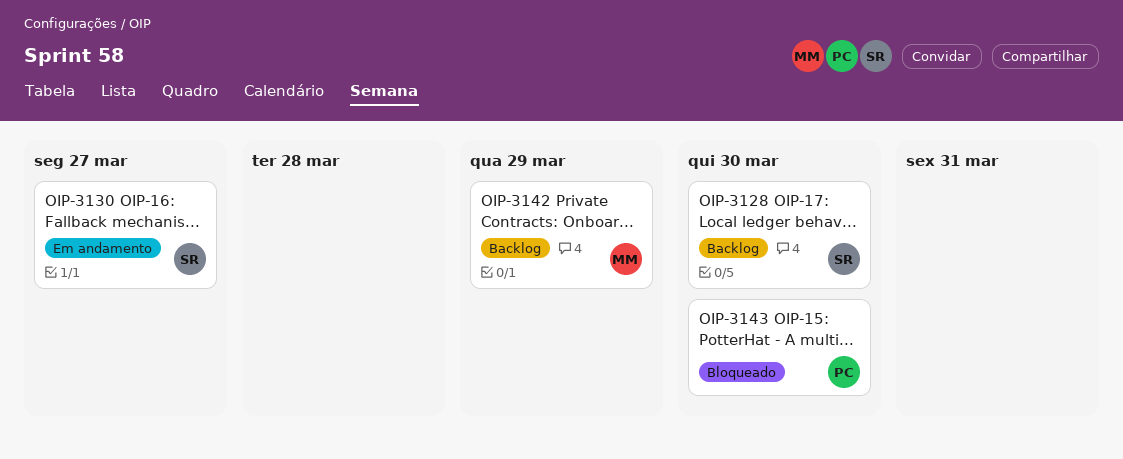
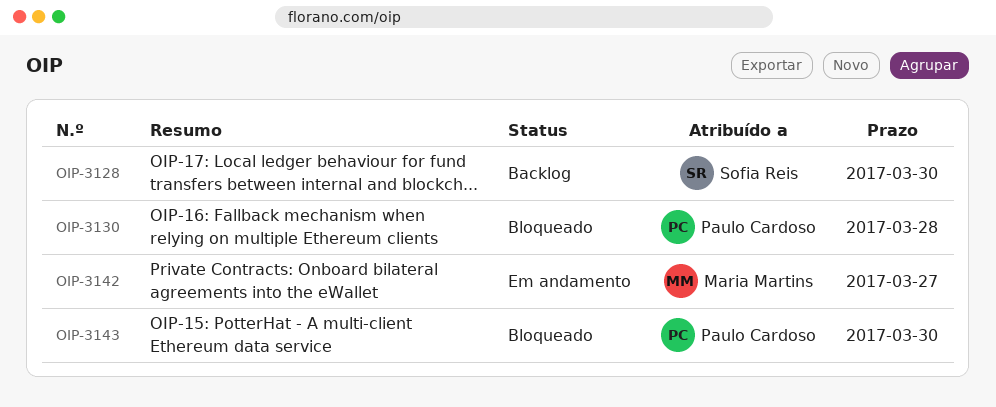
OIP-3130, status: Em andamento -> Bloqueado
OIP-3130, owner: Sofia Reis -> Paulo Cardoso
OIP-3130, due: Mar 27 -> Mar 28
OIP-3142, status: Backlog -> Em andamento
OIP-3142, due: Mar 29 -> Mar 27

